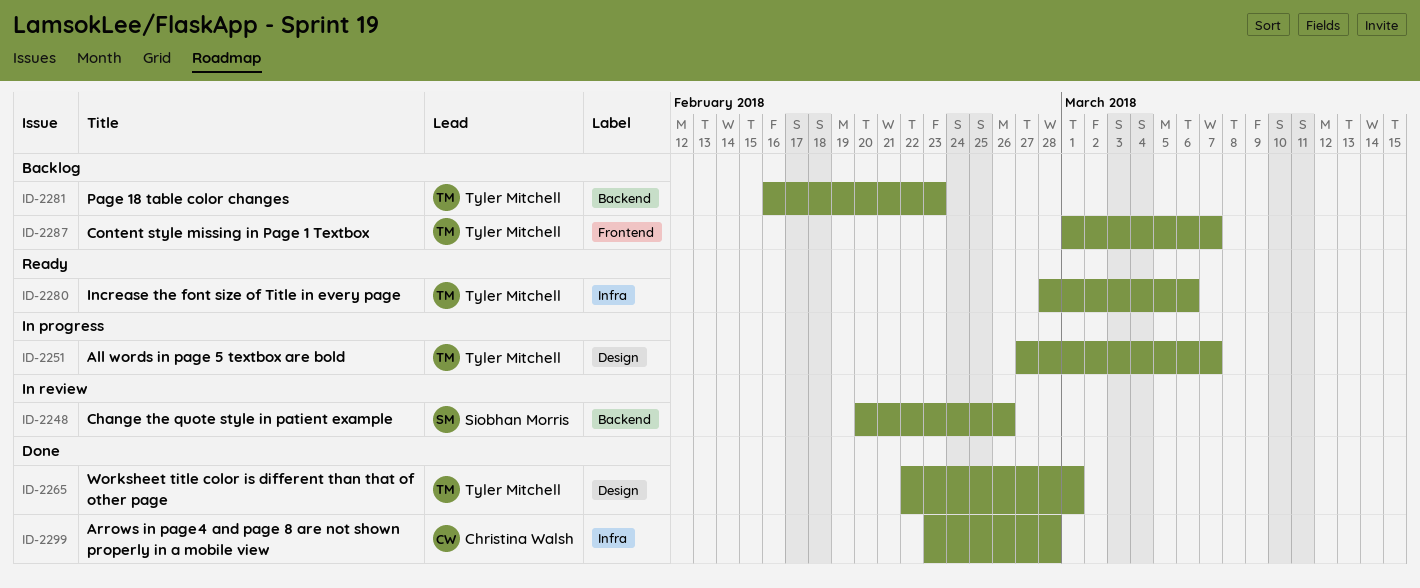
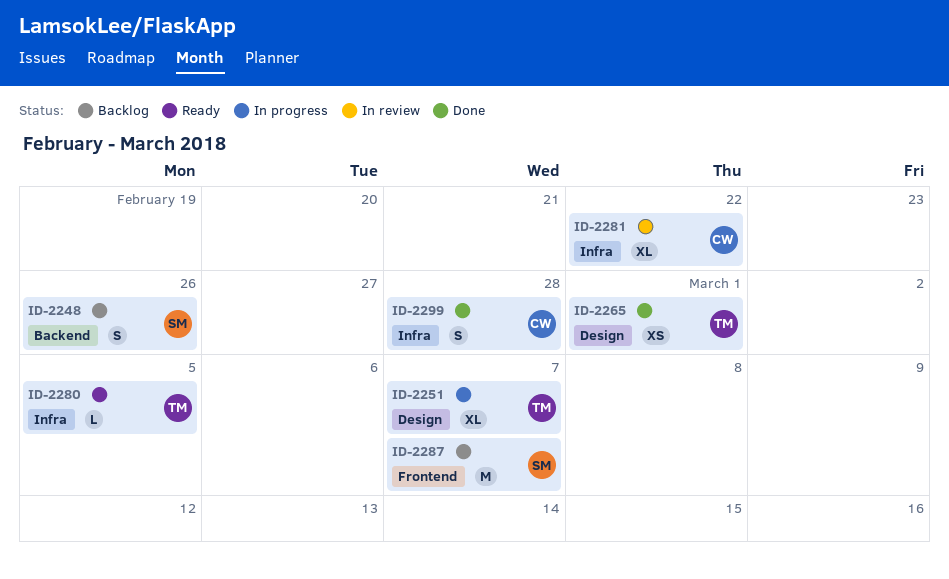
ID-2248, status: In review -> Backlog
ID-2280, due: Mar 6 -> Mar 5
ID-2281, status: Backlog -> In review
ID-2281, owner: Tyler Mitchell -> Christina Walsh
ID-2281, label: Backend -> Infra
ID-2281, due: Feb 23 -> Feb 22
ID-2287, owner: Tyler Mitchell -> Siobhan Morris

